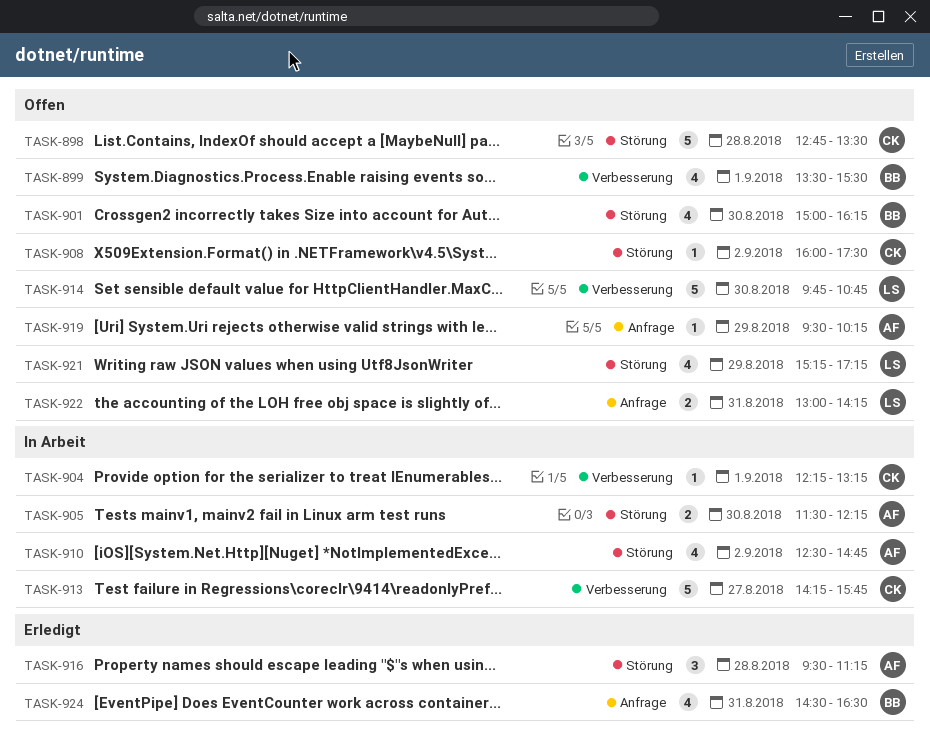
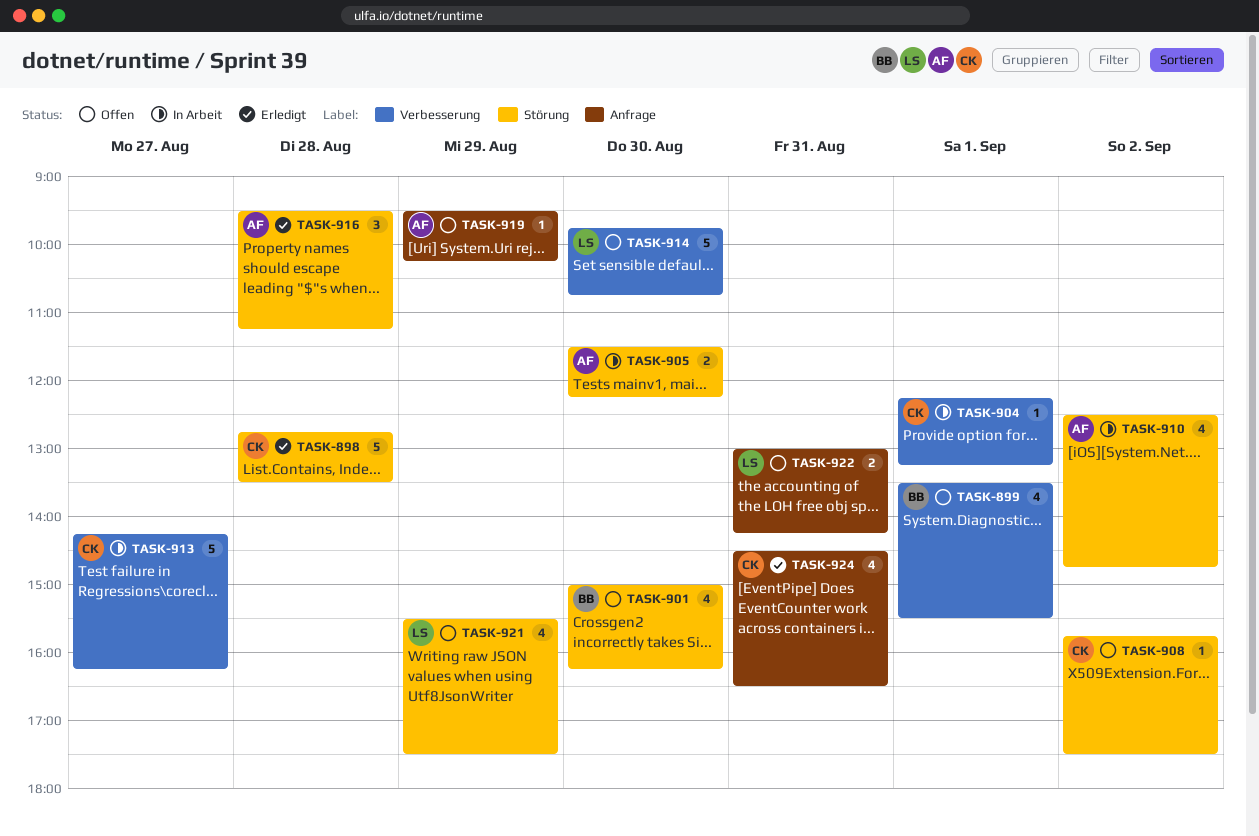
TASK-898, status: Offen -> Erledigt
TASK-908, begins: 16:00 -> 15:45
TASK-913, ends: 15:45 -> 16:15
TASK-921, begins: 15:15 -> 15:30
TASK-921, ends: 17:15 -> 17:30
TASK-924, owner: BB -> CK

